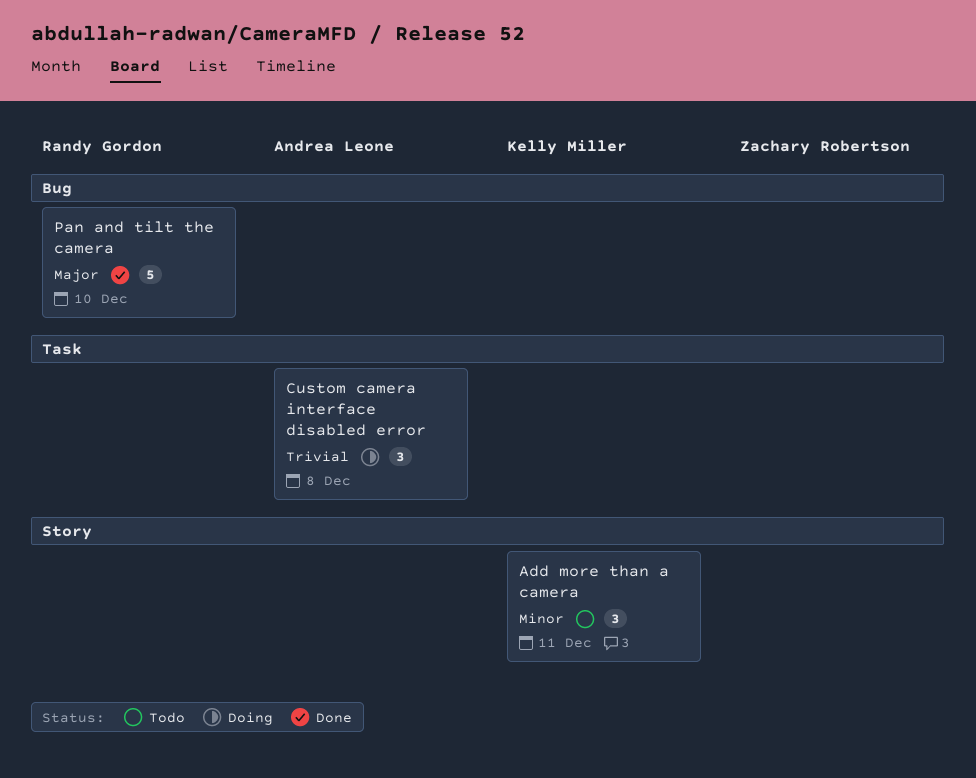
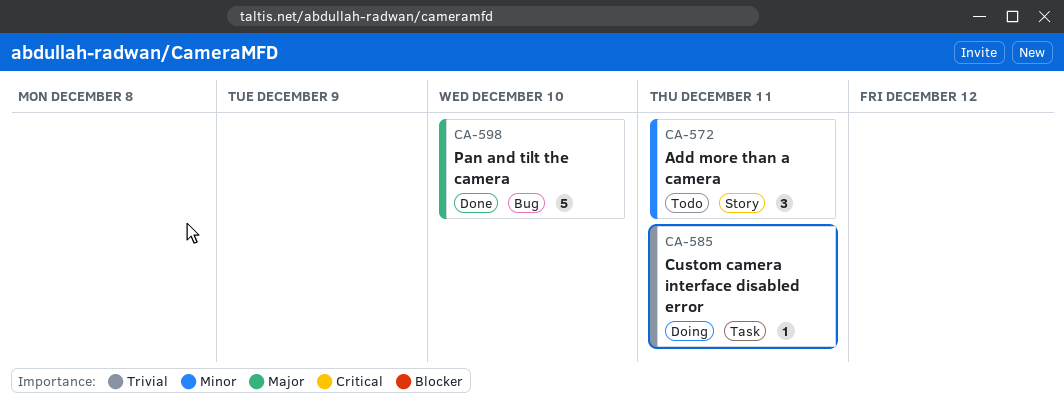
Custom camera interface disabled error, estimate: 3 -> 1
Custom camera interface disabled error, due: Dec 8 -> Dec 11

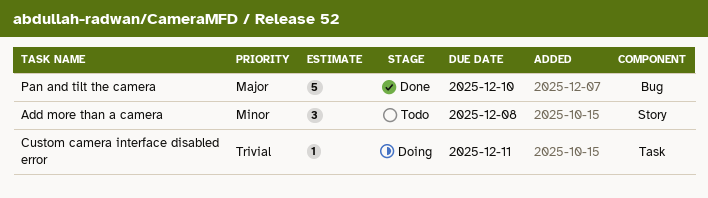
Add more than a camera, due: Dec 11 -> Dec 8

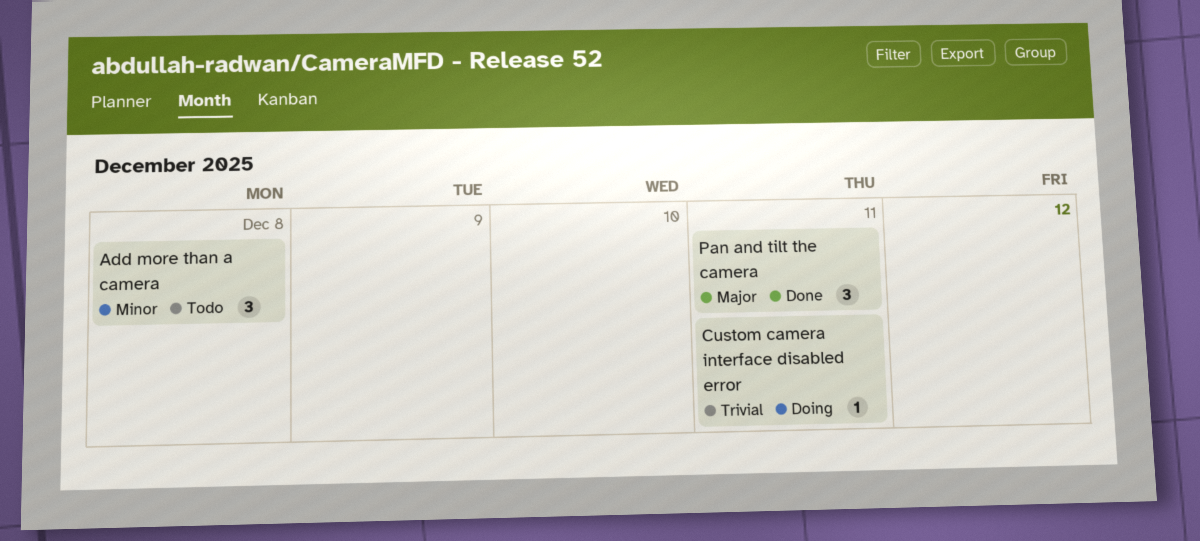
Pan and tilt the camera, estimate: 5 -> 3
Pan and tilt the camera, due: Dec 10 -> Dec 11

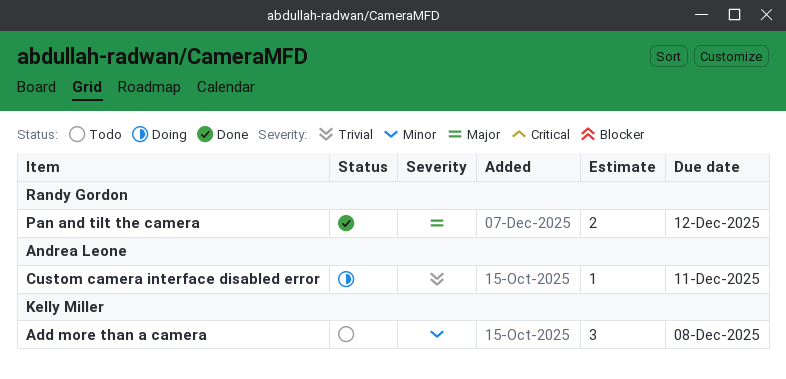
Pan and tilt the camera, estimate: 3 -> 2
Pan and tilt the camera, due: Dec 11 -> Dec 12

